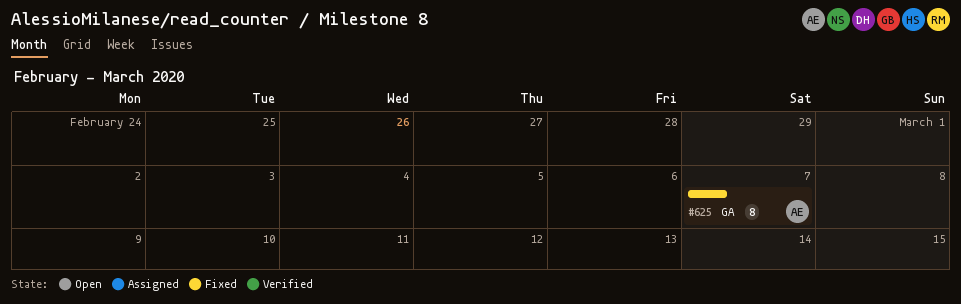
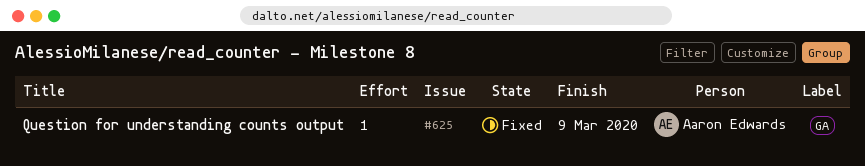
#625, estimate: 8 -> 1
#625, due: Mar 7 -> Mar 9

